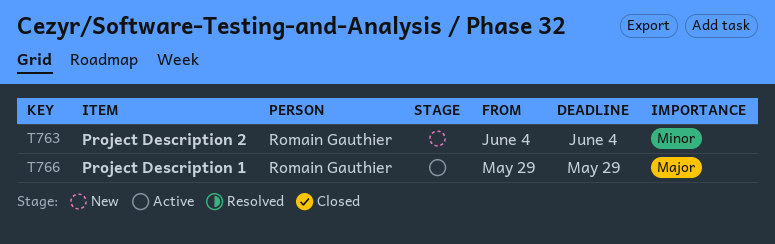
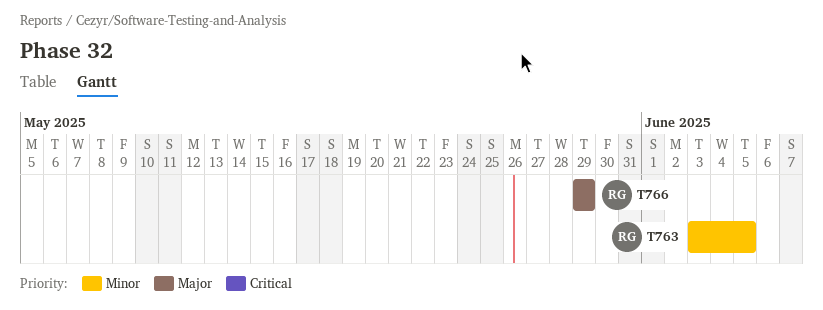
T763, start: Jun 4 -> Jun 3
T763, due: Jun 4 -> Jun 5

